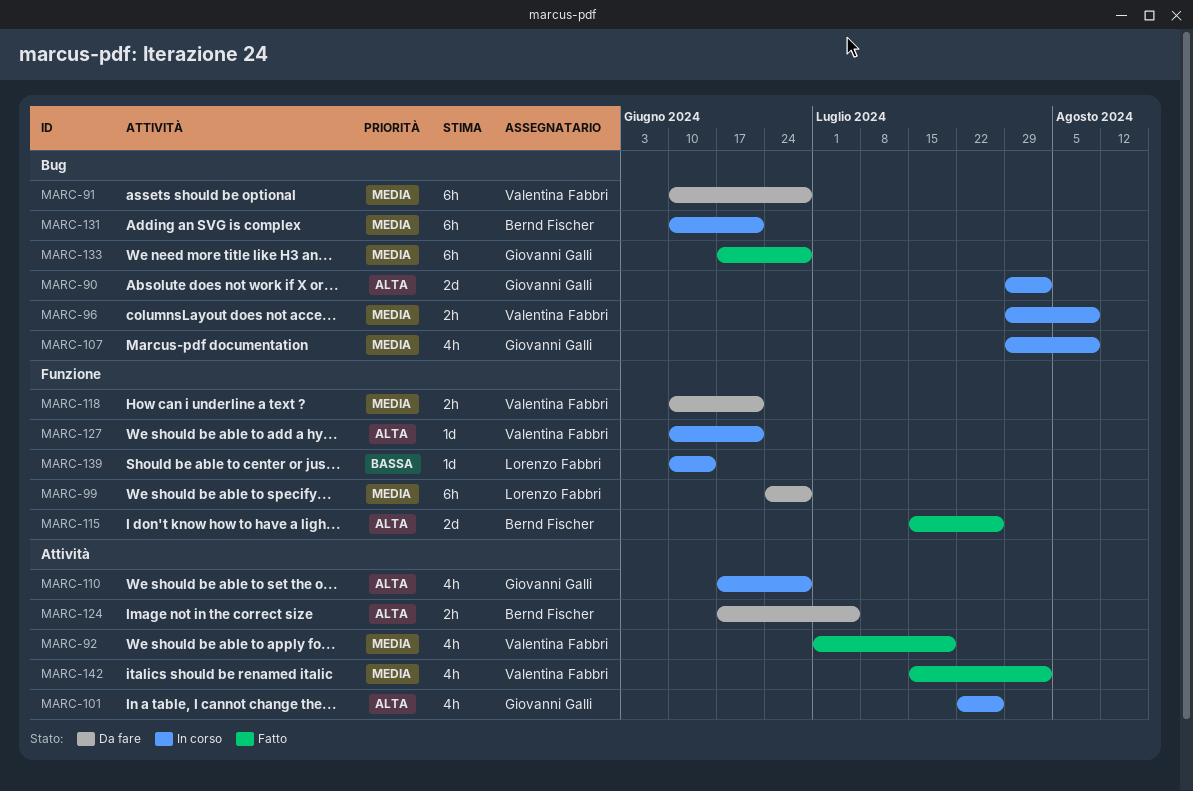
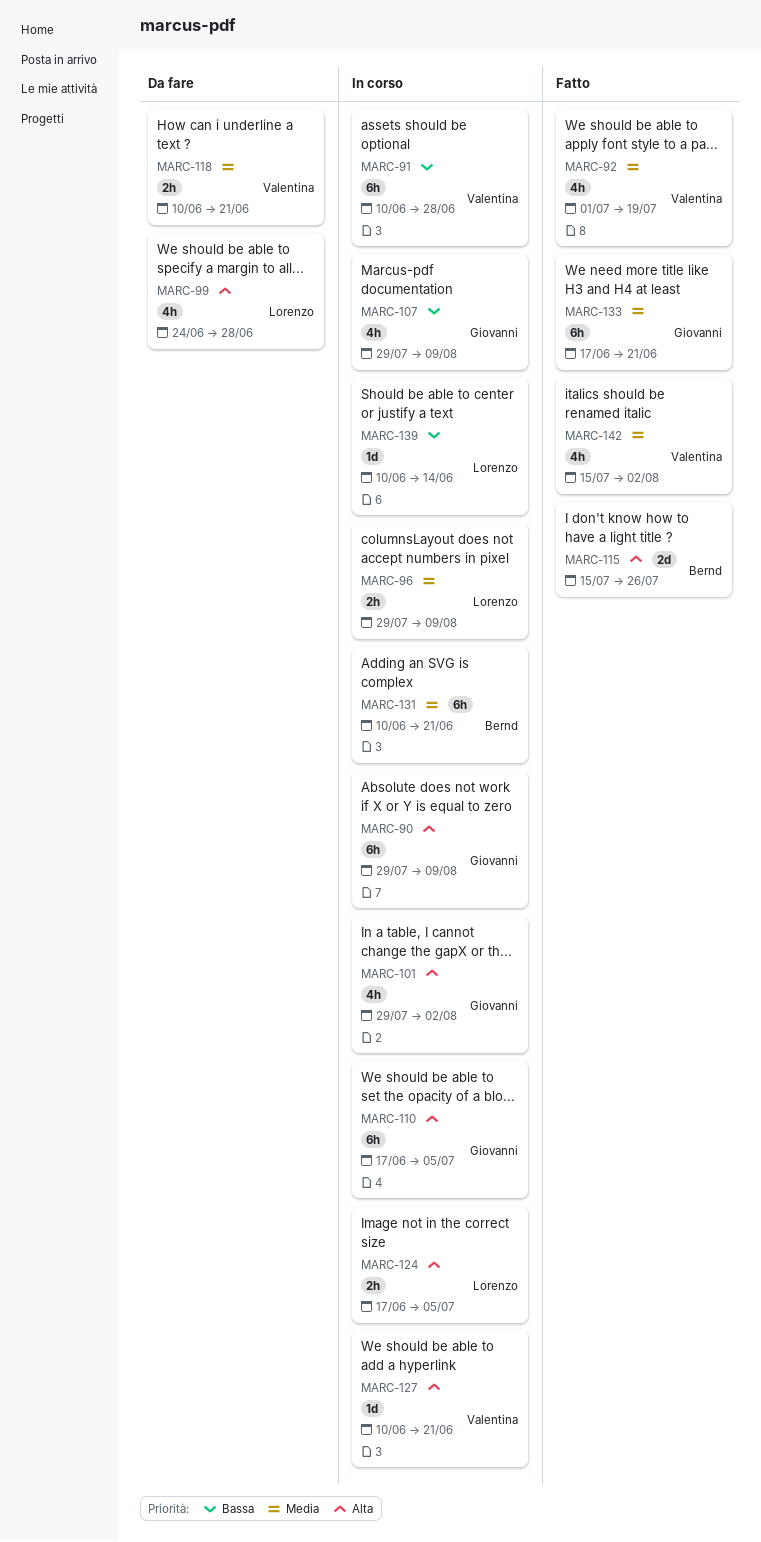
MARC-90, estimate: 2d -> 6h
MARC-90, due: Aug 2 -> Aug 9
MARC-91, status: Da fare -> In corso
MARC-91, priority: Media -> Bassa
MARC-96, owner: Valentina Fabbri -> Lorenzo Fabbri
MARC-99, priority: Media -> Alta
MARC-99, estimate: 6h -> 4h
MARC-101, start: Jul 22 -> Jul 29
MARC-101, due: Jul 26 -> Aug 2
MARC-107, priority: Media -> Bassa
MARC-110, estimate: 4h -> 6h
MARC-110, due: Jun 28 -> Jul 5
MARC-124, status: Da fare -> In corso
MARC-124, owner: Bernd Fischer -> Lorenzo Fabbri
MARC-133, due: Jun 28 -> Jun 21

